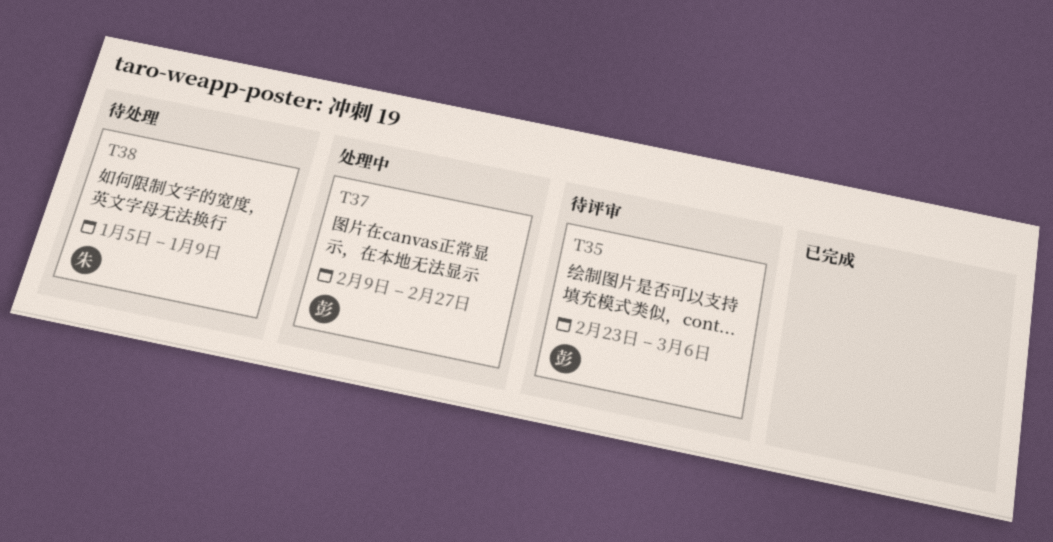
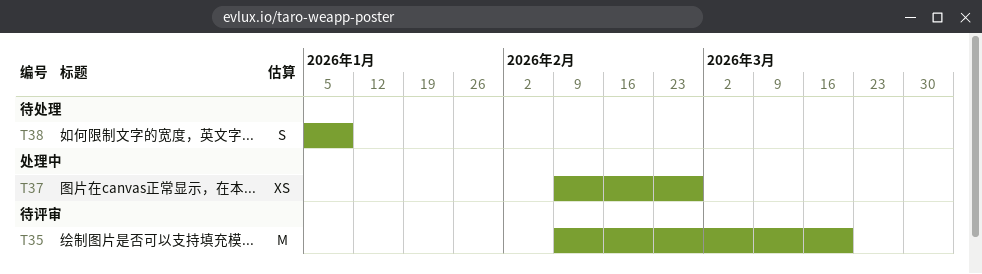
T35, start: Feb 23 -> Feb 9
T35, due: Mar 6 -> Mar 20

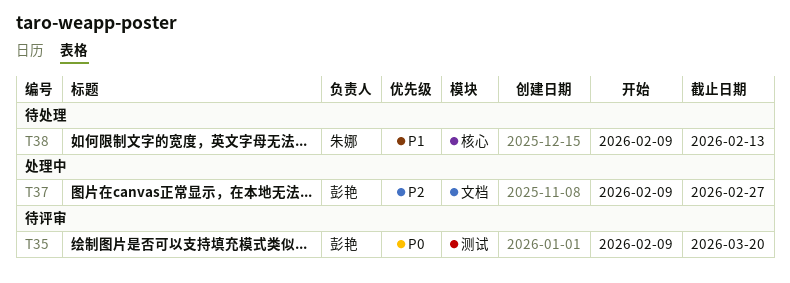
T38, start: Jan 5 -> Feb 9
T38, due: Jan 9 -> Feb 13

